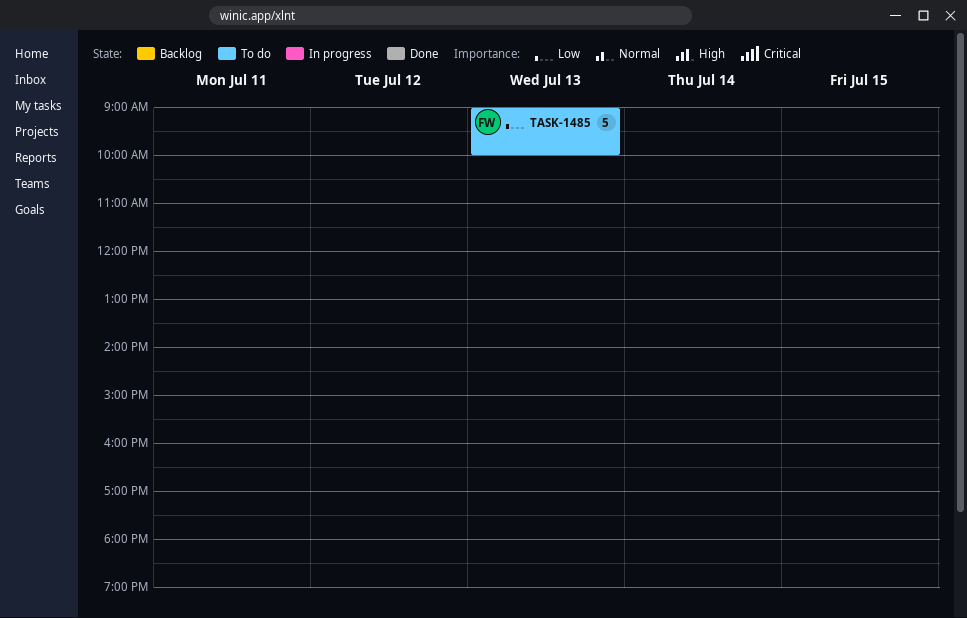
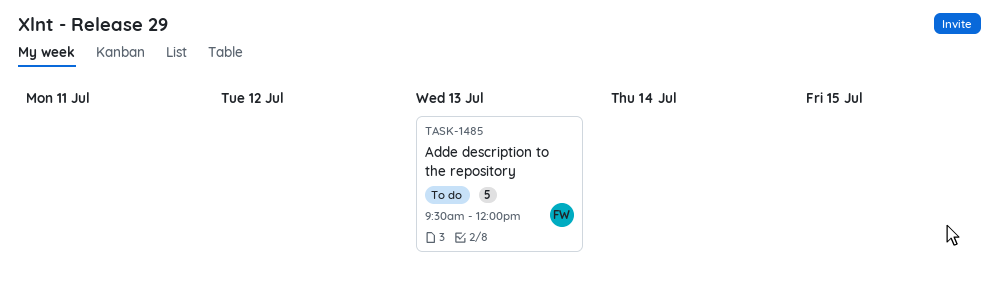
TASK-1485, begins: 09:00 -> 09:30
TASK-1485, ends: 10:00 -> 12:00

